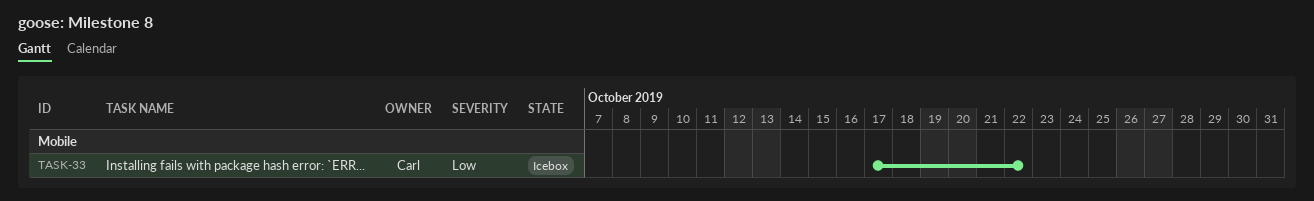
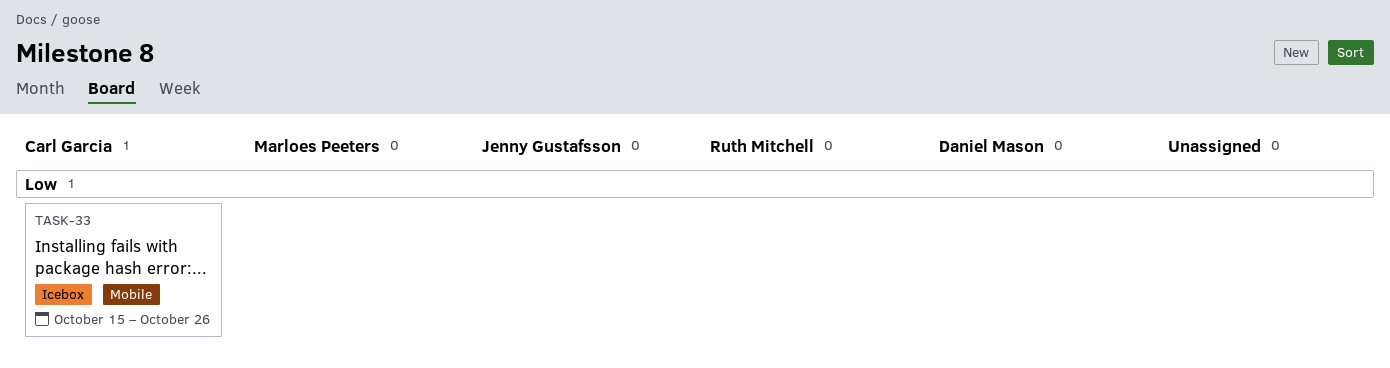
TASK-33, start: Oct 17 -> Oct 15
TASK-33, due: Oct 22 -> Oct 26

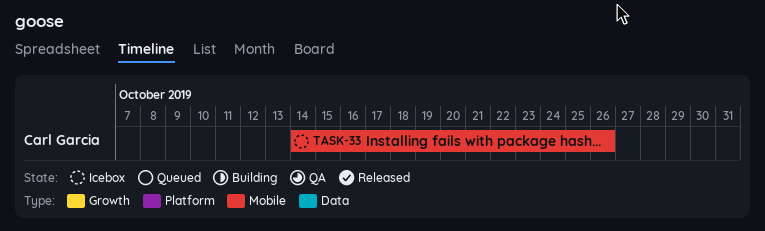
TASK-33, start: Oct 15 -> Oct 14

